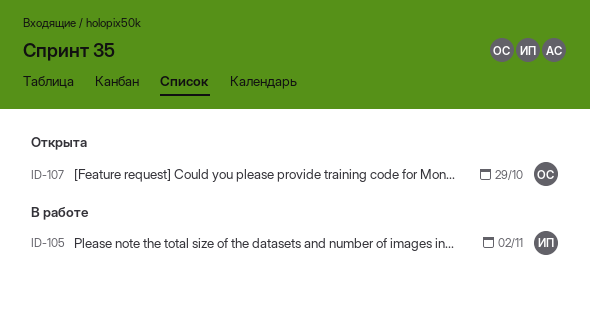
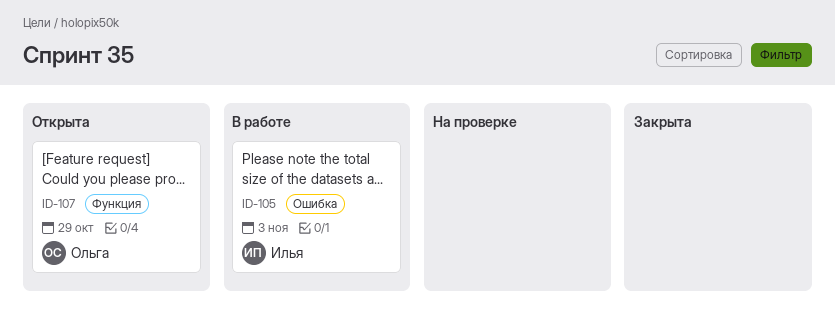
ID-105, due: Nov 2 -> Nov 3

